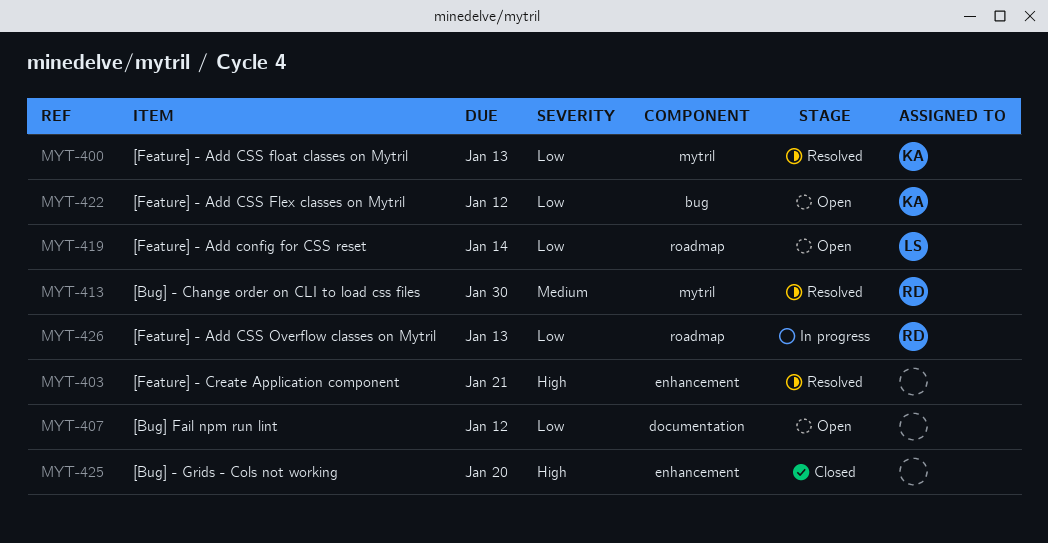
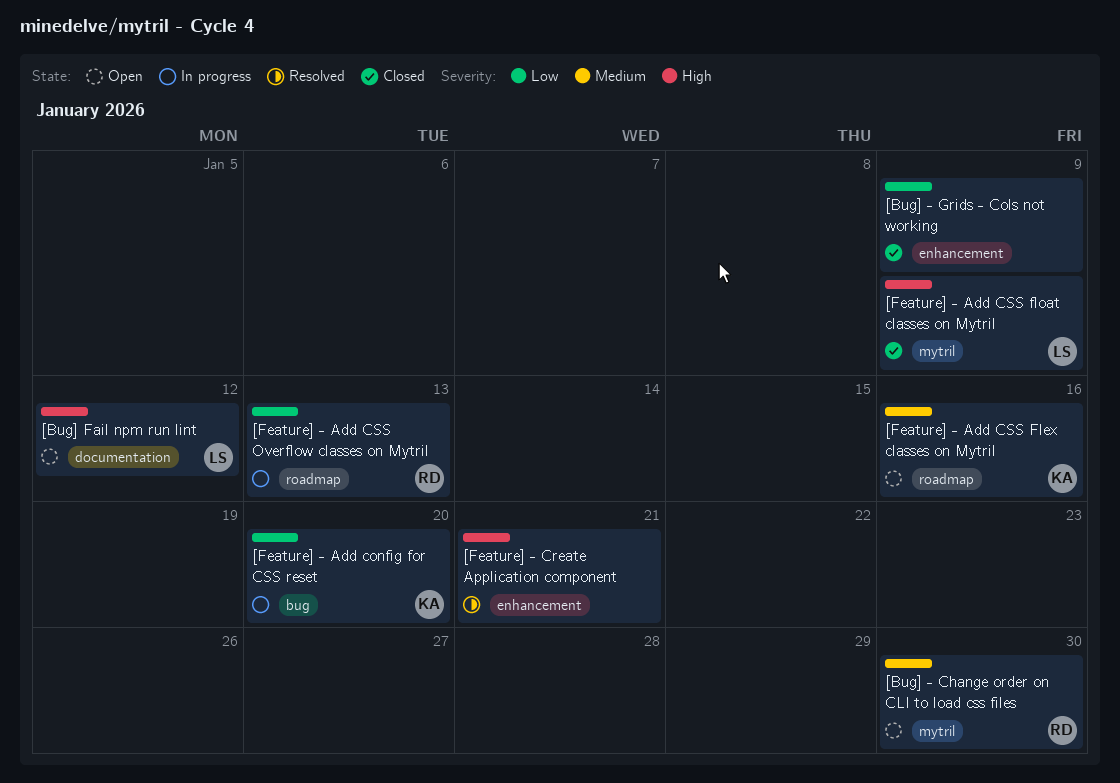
[Bug] - Change order on CLI to load css files, status: Resolved -> Open
[Bug] - Grids - Cols not working, priority: High -> Low
[Bug] - Grids - Cols not working, due: Jan 20 -> Jan 9
[Bug] Fail npm run lint, owner: none -> LS
[Bug] Fail npm run lint, priority: Low -> High
[Feature] - Add config for CSS reset, status: Open -> In progress
[Feature] - Add config for CSS reset, owner: LS -> KA
[Feature] - Add config for CSS reset, label: roadmap -> bug
[Feature] - Add config for CSS reset, due: Jan 14 -> Jan 20
[Feature] - Add CSS Flex classes on Mytril, priority: Low -> Medium
[Feature] - Add CSS Flex classes on Mytril, label: bug -> roadmap
[Feature] - Add CSS Flex classes on Mytril, due: Jan 12 -> Jan 16
[Feature] - Add CSS float classes on Mytril, status: Resolved -> Closed
[Feature] - Add CSS float classes on Mytril, owner: KA -> LS
[Feature] - Add CSS float classes on Mytril, priority: Low -> High
[Feature] - Add CSS float classes on Mytril, due: Jan 13 -> Jan 9

